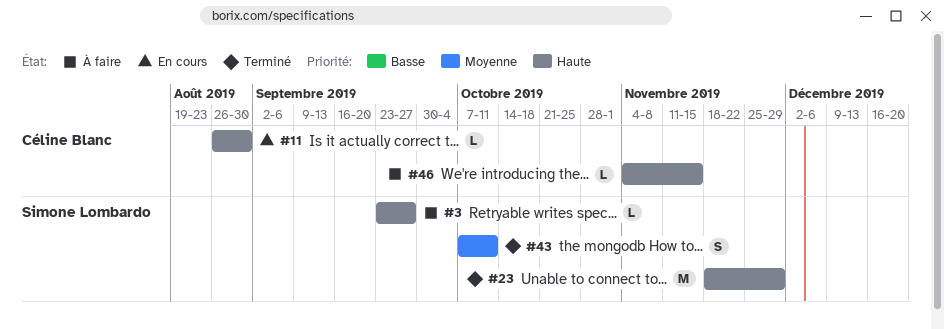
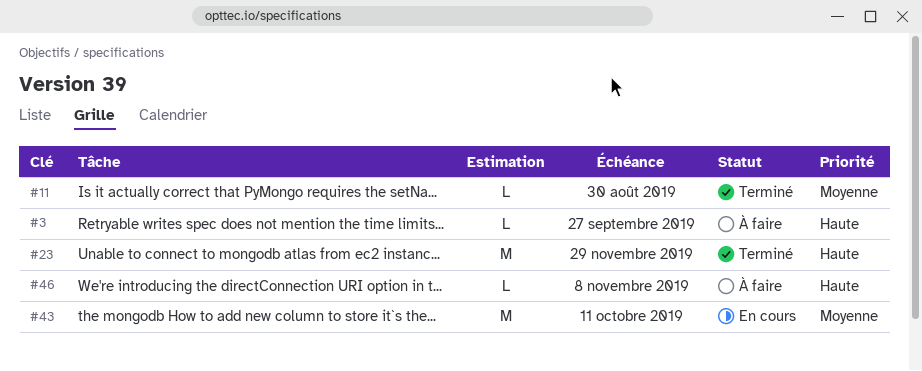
#11, status: En cours -> Terminé
#11, priority: Haute -> Moyenne
#43, status: Terminé -> En cours
#43, estimate: S -> M
#46, due: Nov 15 -> Nov 8

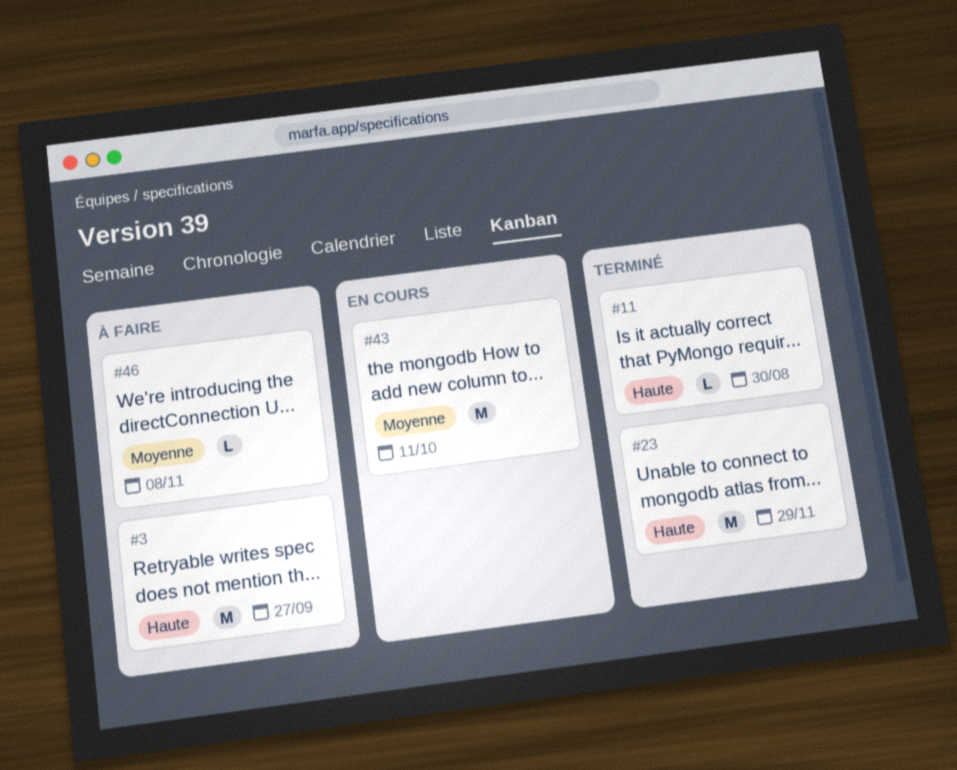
#3, estimate: L -> M
#11, priority: Moyenne -> Haute
#46, priority: Haute -> Moyenne

